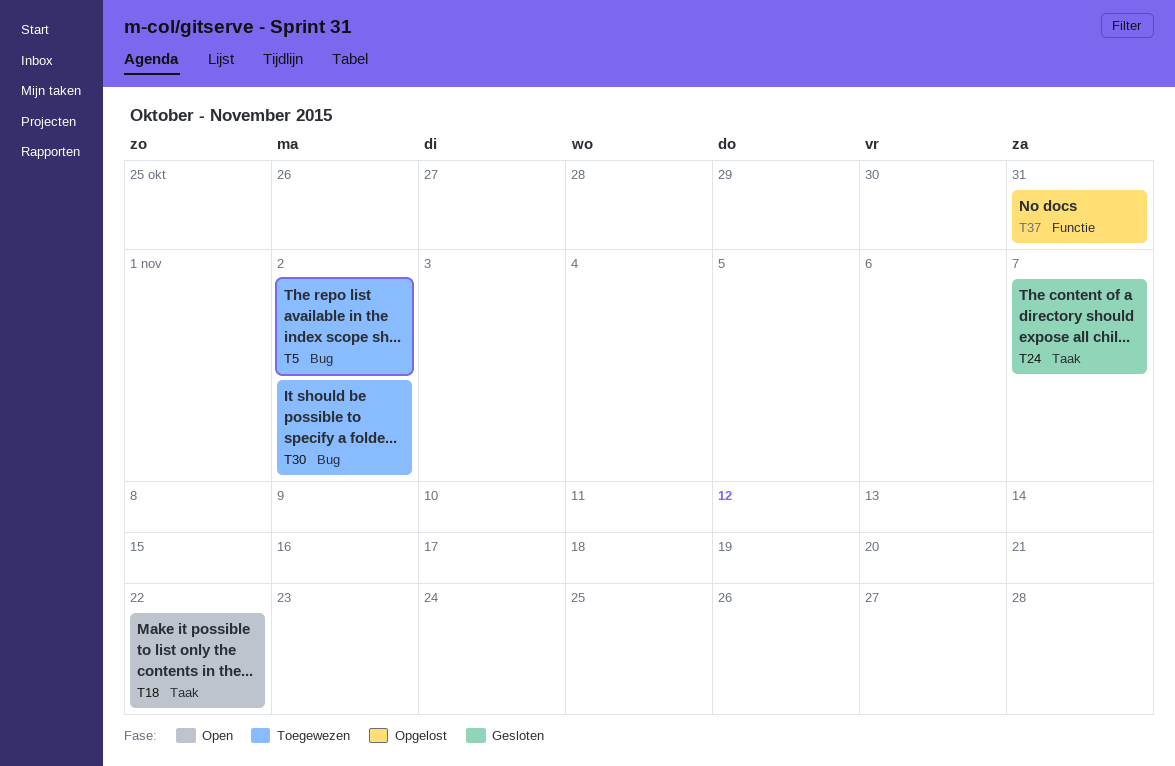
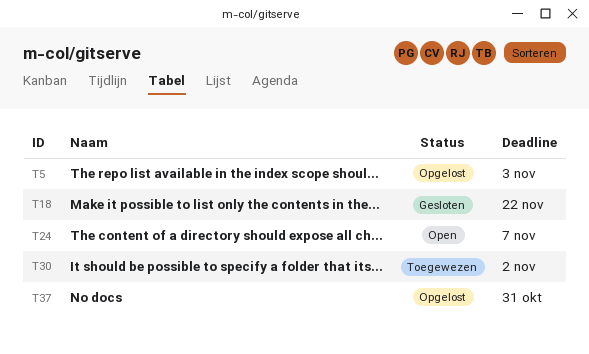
T5, status: Toegewezen -> Opgelost
T5, due: Nov 2 -> Nov 3
T18, status: Open -> Gesloten
T24, status: Gesloten -> Open

